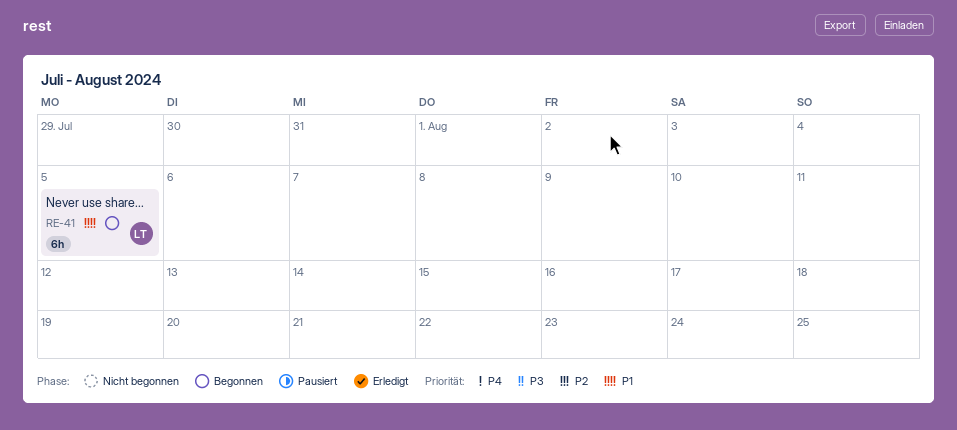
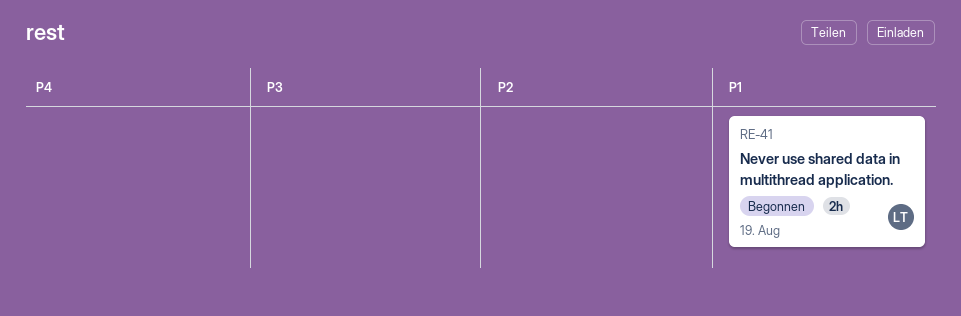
RE-41, estimate: 6h -> 2h
RE-41, due: Aug 5 -> Aug 19

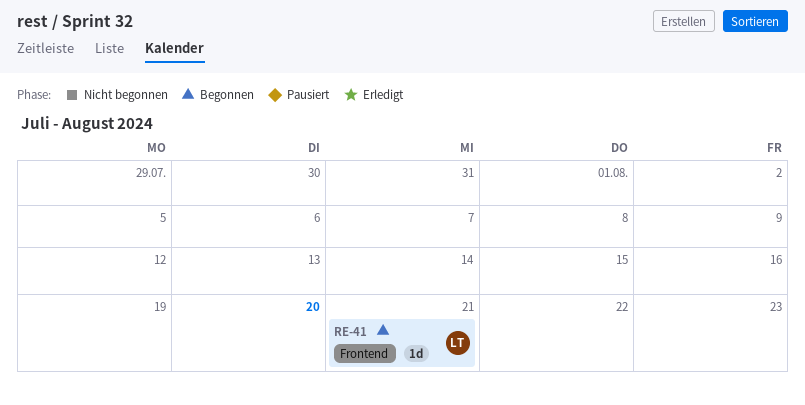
RE-41, estimate: 2h -> 1d
RE-41, due: Aug 19 -> Aug 21

